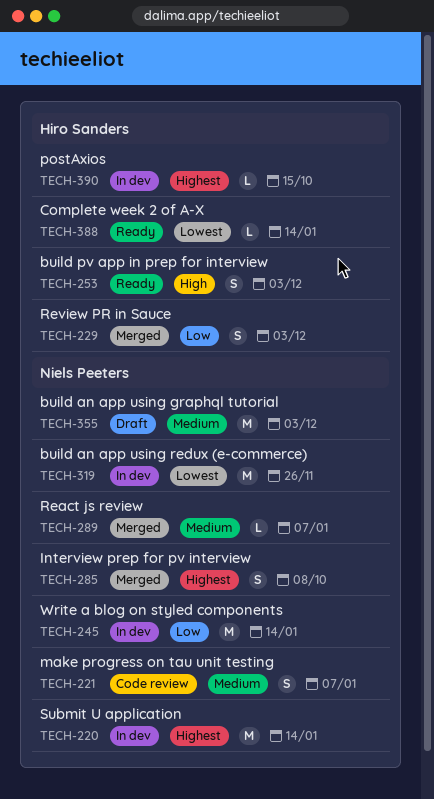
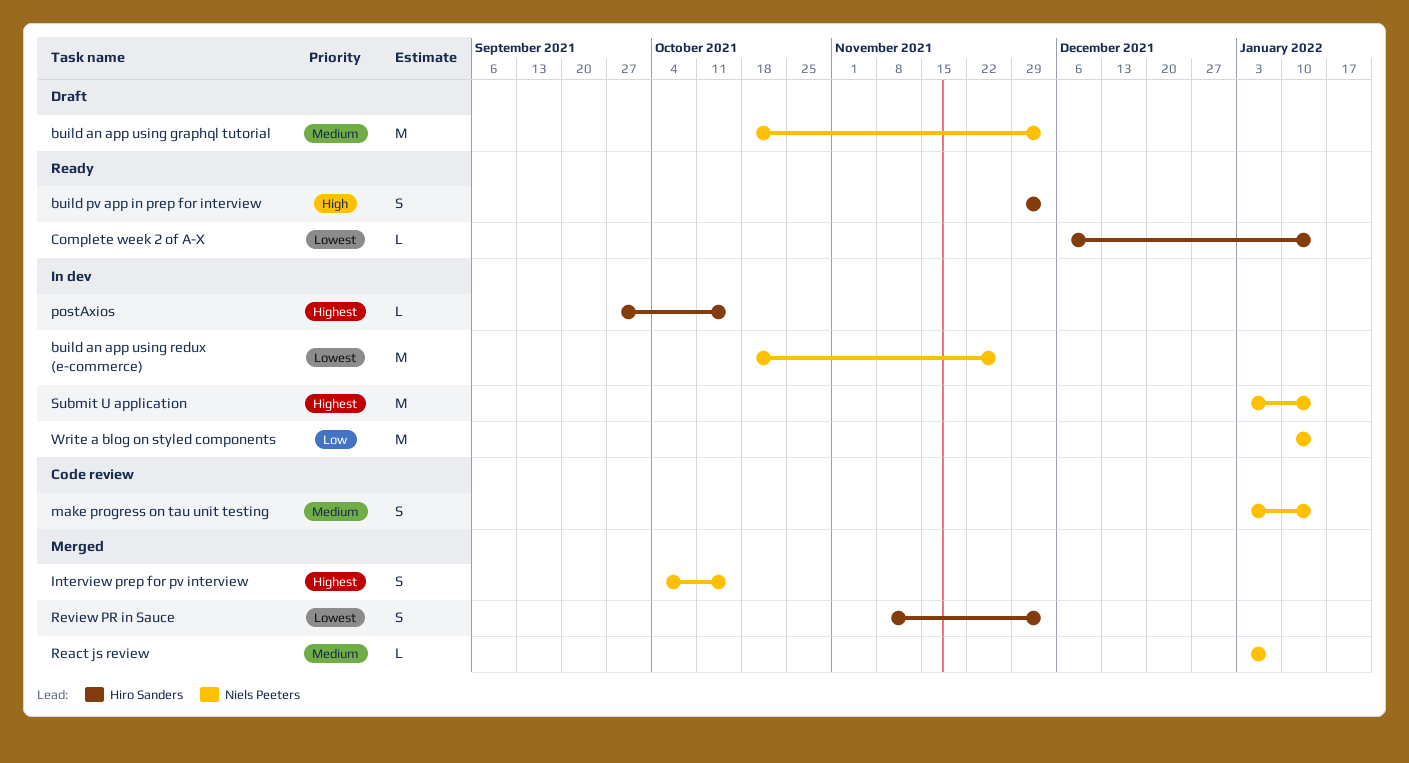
Interview prep for pv interview, due: Oct 8 -> Oct 15
make progress on tau unit testing, due: Jan 7 -> Jan 14
Review PR in Sauce, priority: Low -> Lowest

